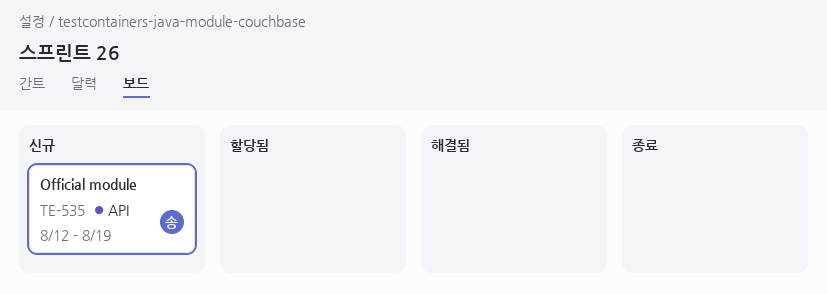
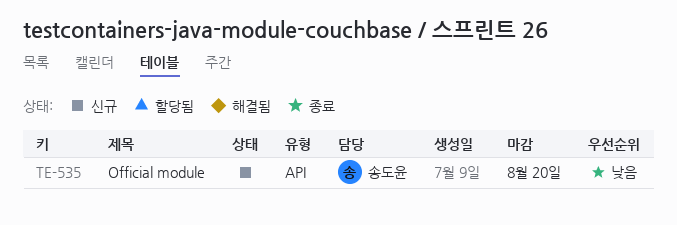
TE-535, due: Aug 19 -> Aug 20

